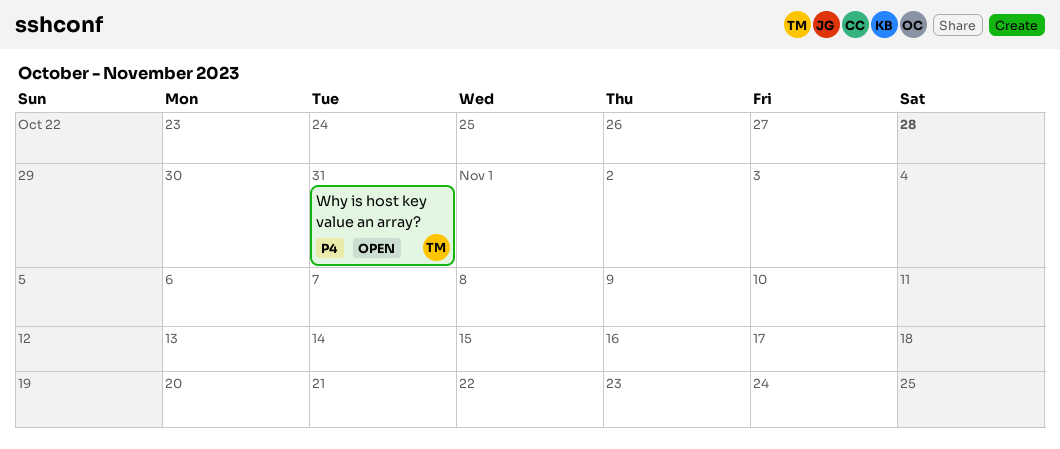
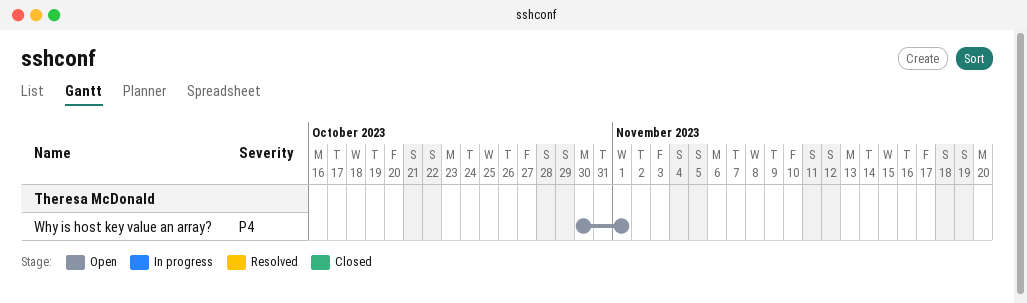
Why is host key value an array?, due: Oct 31 -> Nov 1

